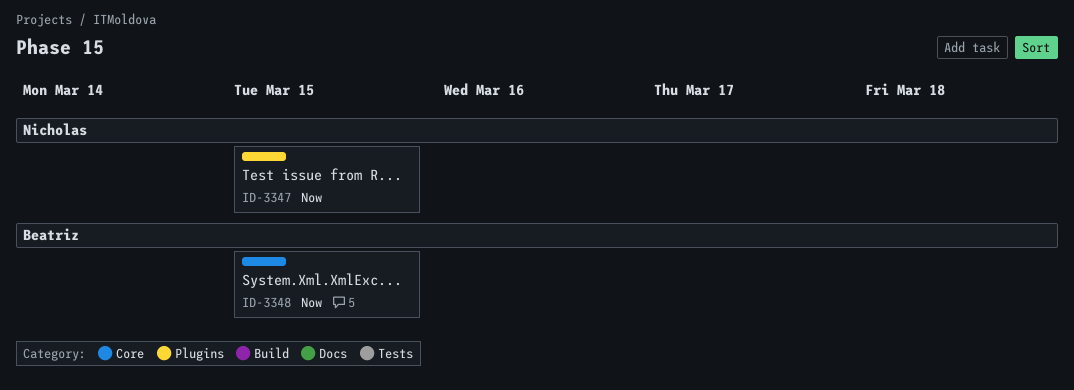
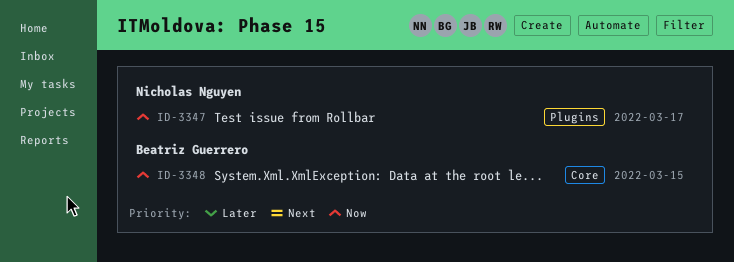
ID-3347, due: Mar 15 -> Mar 17

